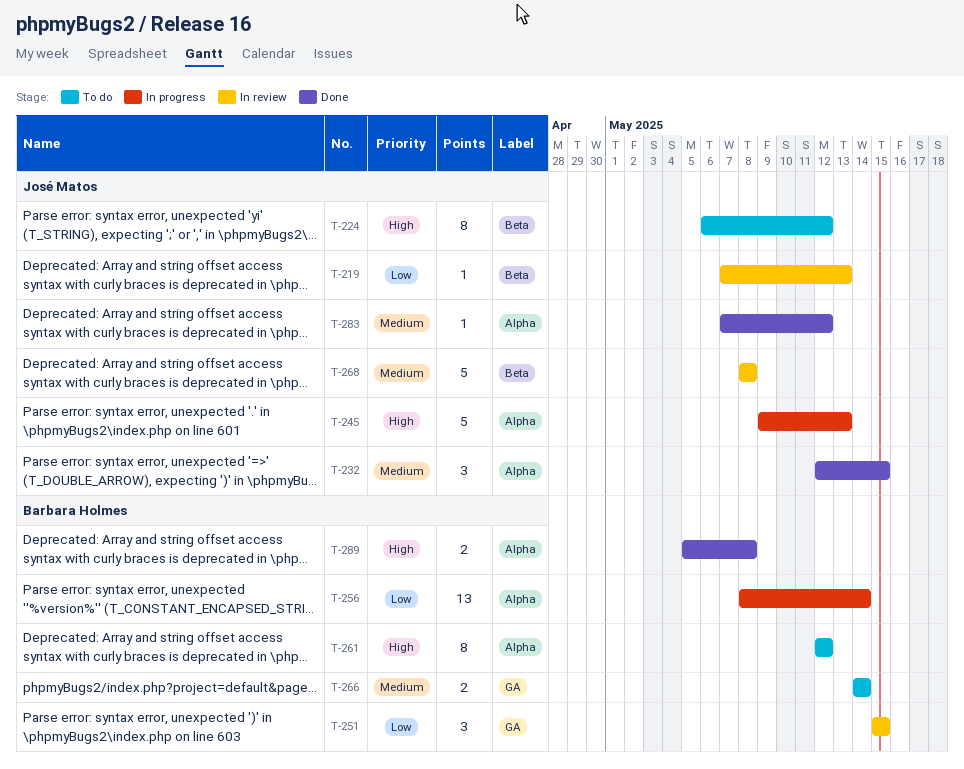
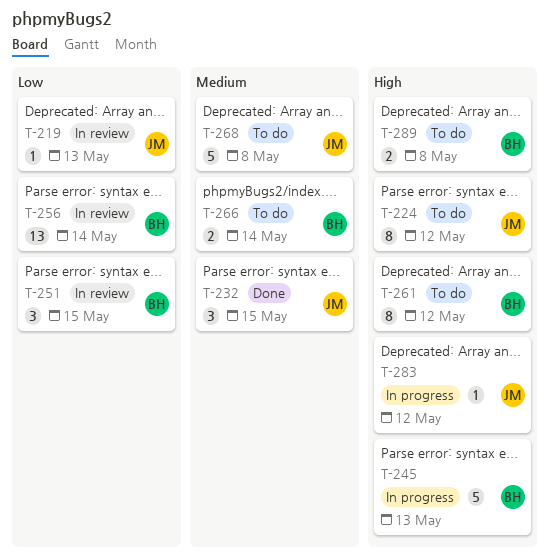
T-245, owner: José Matos -> Barbara Holmes
T-256, status: In progress -> In review
T-268, status: In review -> To do
T-283, status: Done -> In progress
T-283, priority: Medium -> High
T-289, status: Done -> To do

